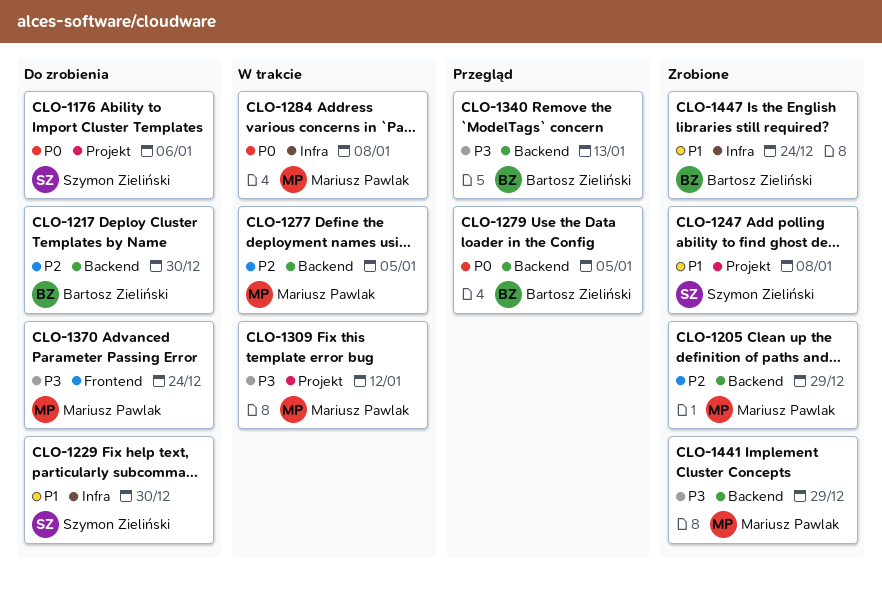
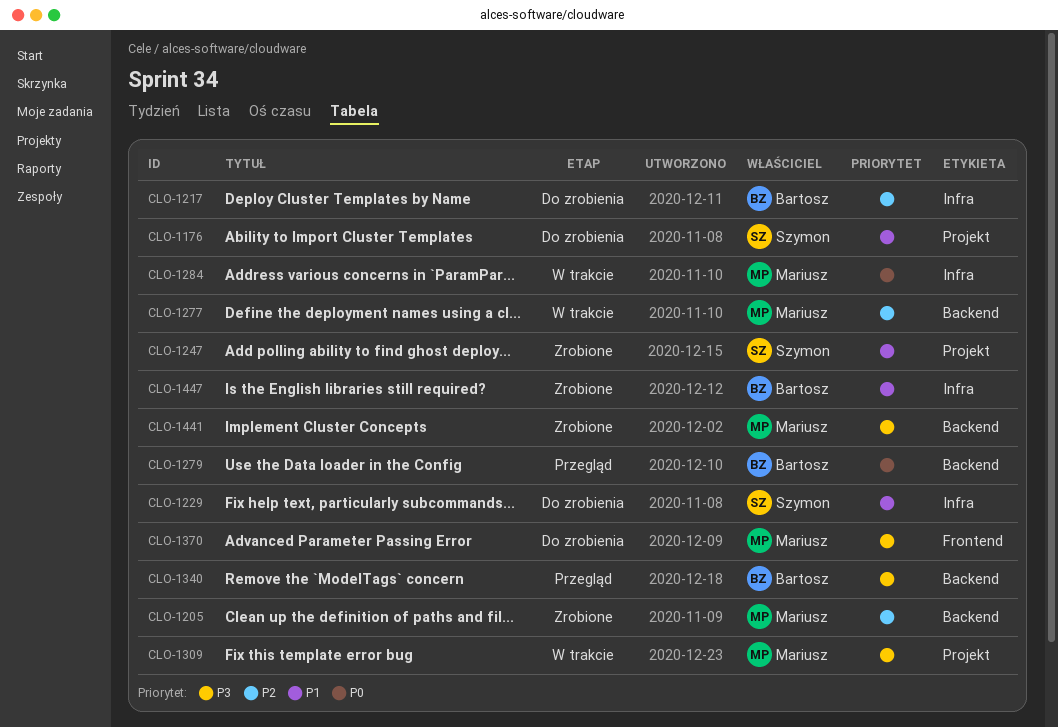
CLO-1176, priority: P0 -> P1
CLO-1217, label: Backend -> Infra

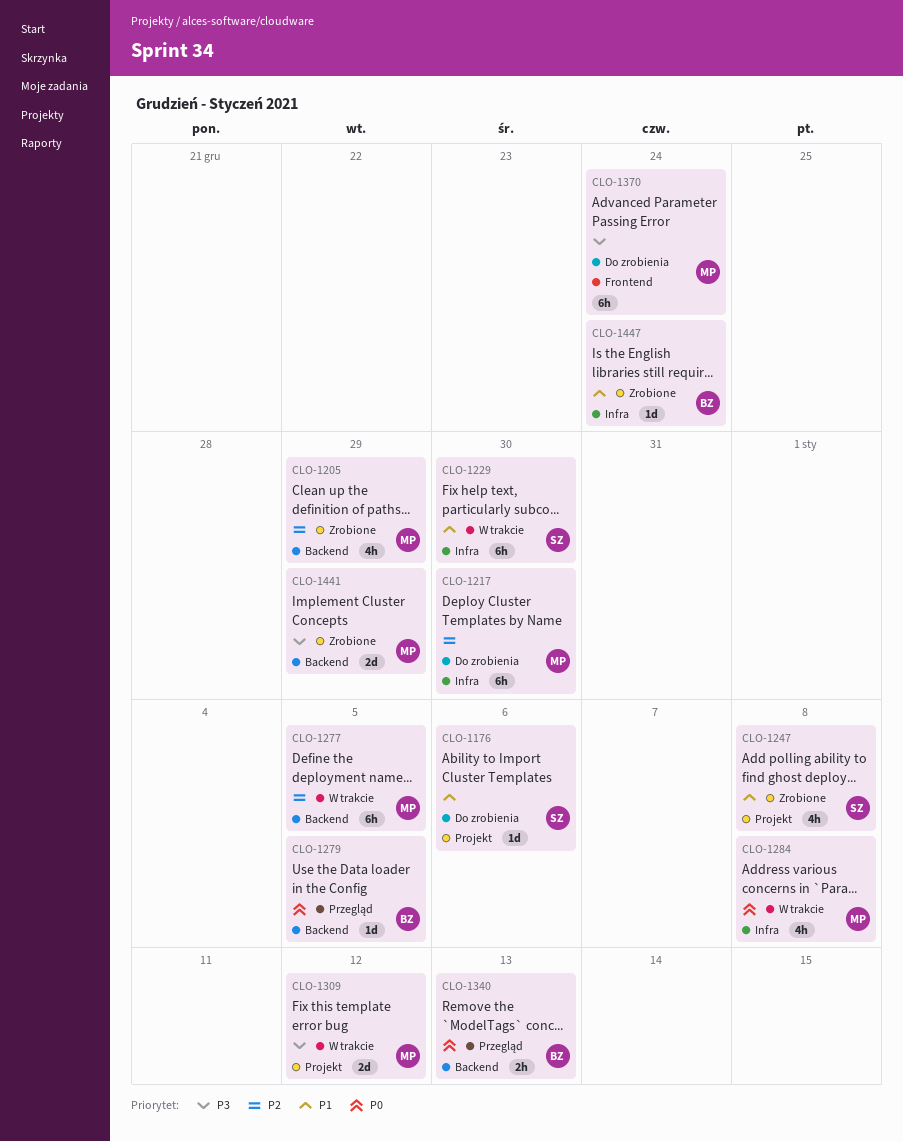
CLO-1217, owner: Bartosz -> Mariusz
CLO-1229, status: Do zrobienia -> W trakcie
CLO-1340, priority: P3 -> P0

